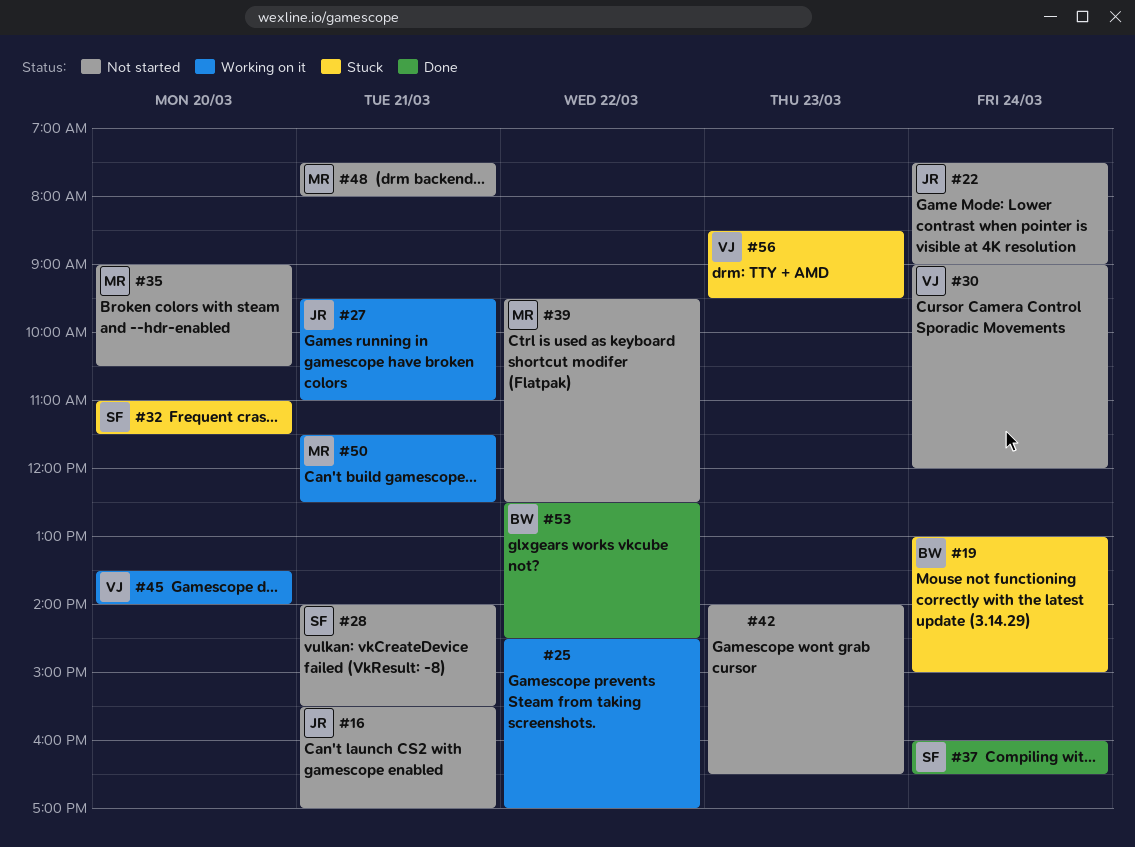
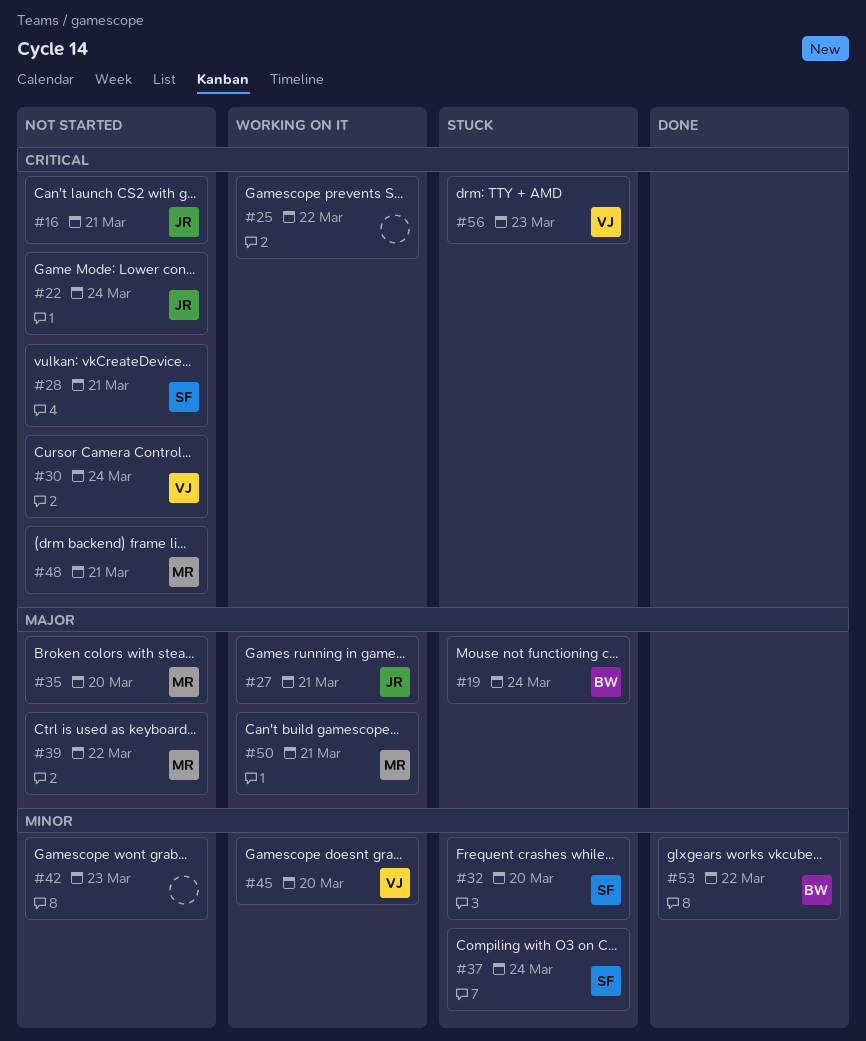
#37, status: Done -> Stuck

